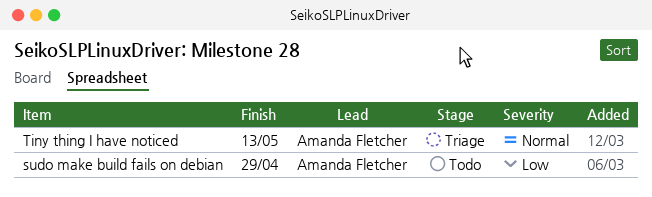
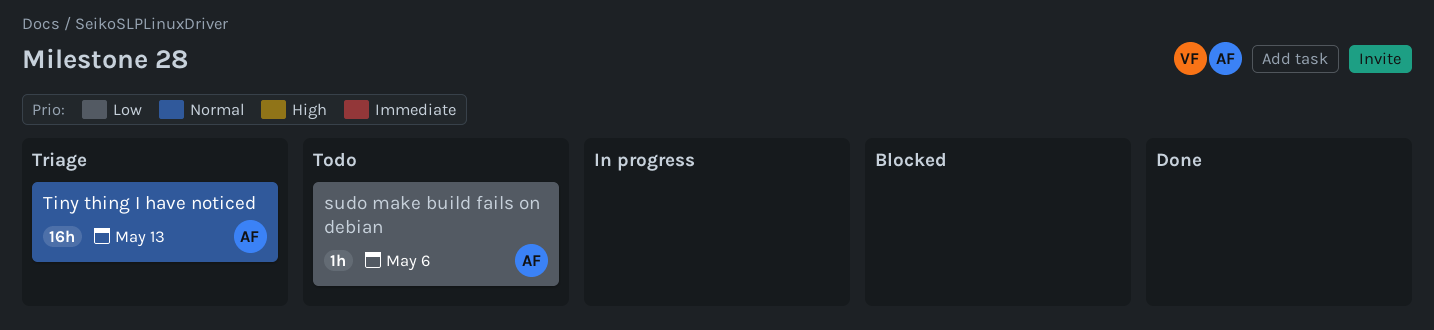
sudo make build fails on debian, due: Apr 29 -> May 6

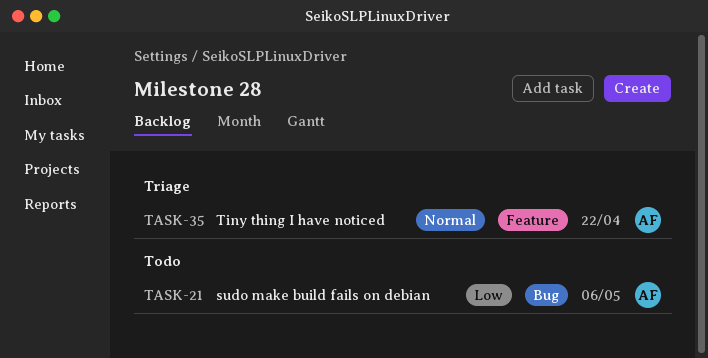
Tiny thing I have noticed, due: May 13 -> Apr 22

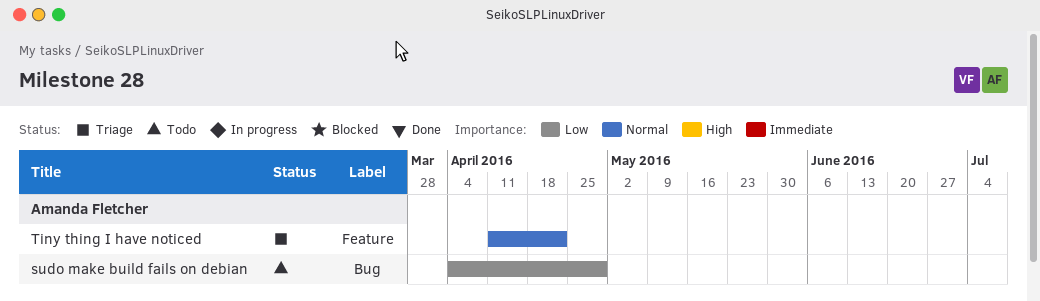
sudo make build fails on debian, due: May 6 -> Apr 29

